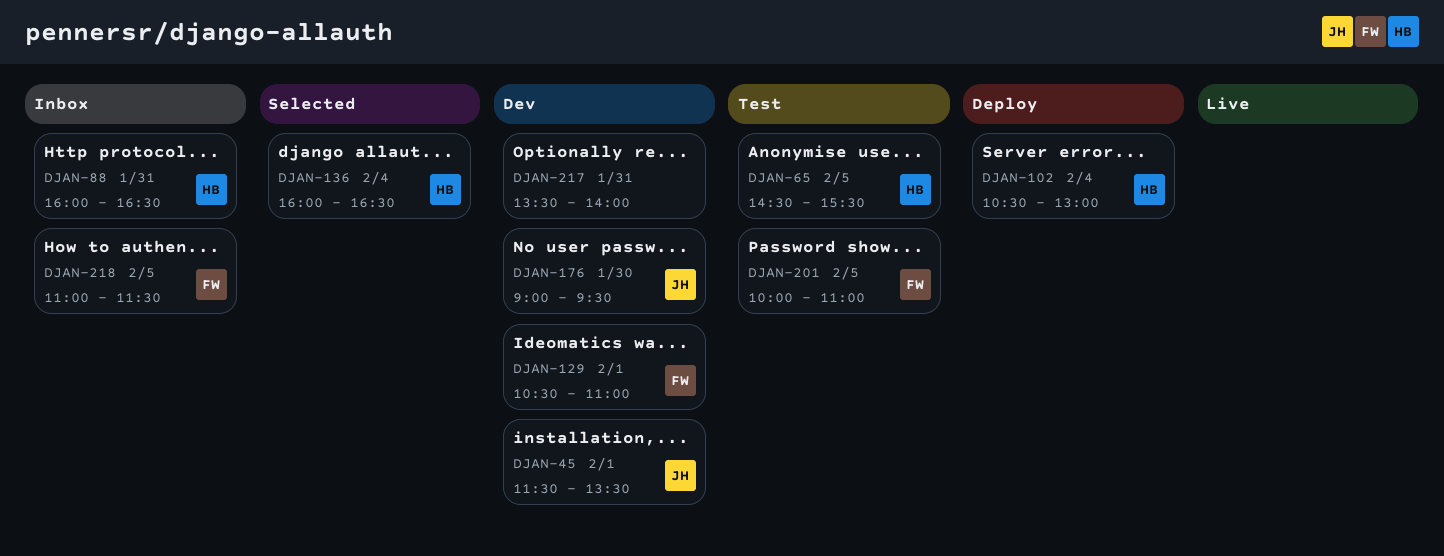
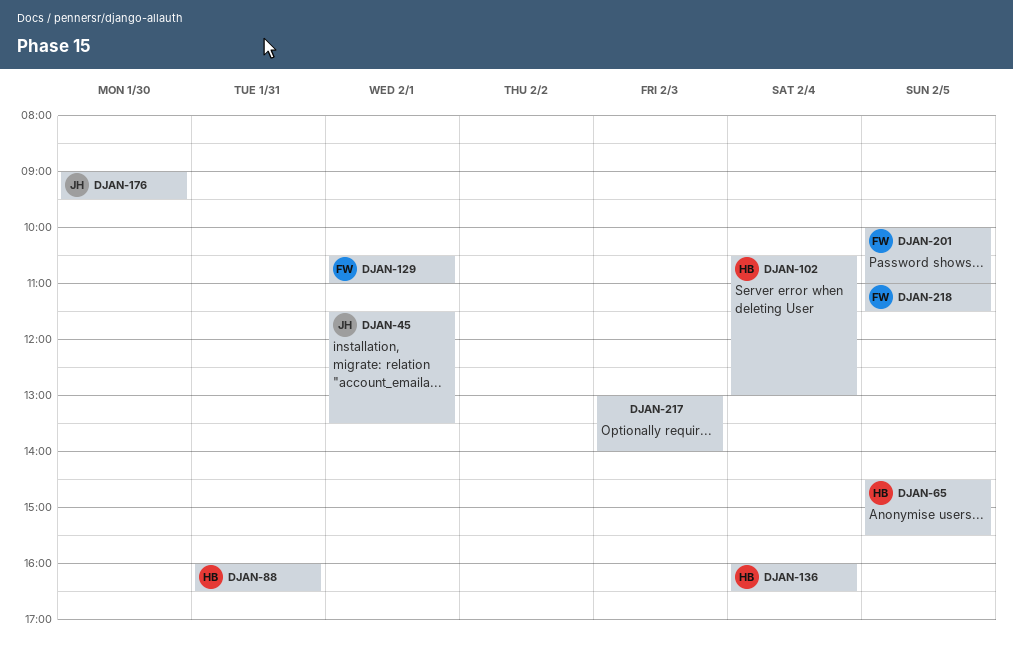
DJAN-217, day: Jan 31 -> Feb 3
DJAN-217, begins: 13:30 -> 13:00

